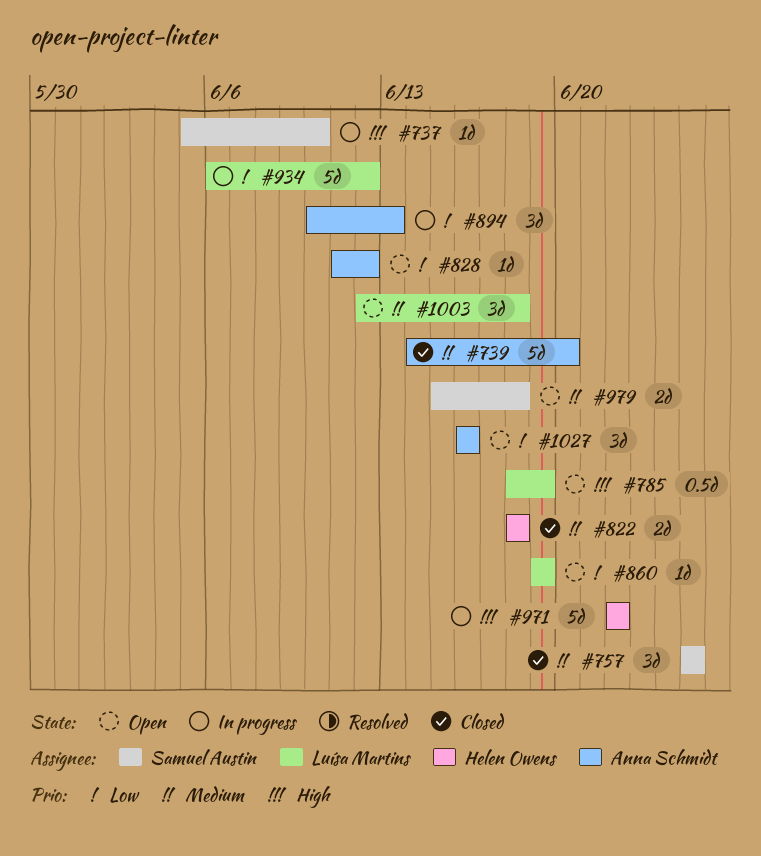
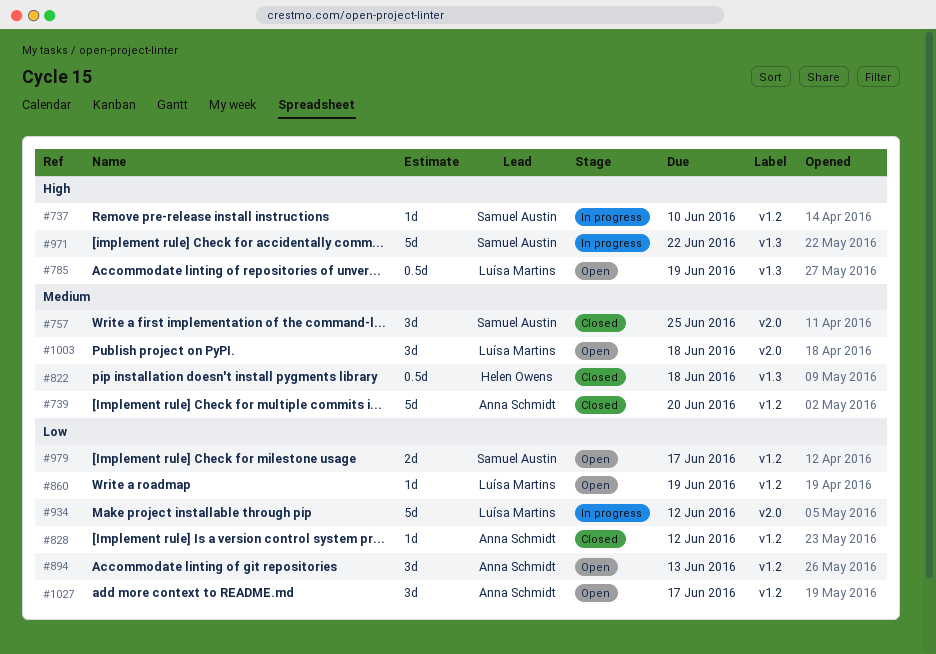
#822, estimate: 2d -> 0.5d
#828, status: Open -> Closed
#894, status: In progress -> Open
#971, owner: Helen Owens -> Samuel Austin
#979, priority: Medium -> Low
#979, due: Jun 18 -> Jun 17
#1027, due: Jun 16 -> Jun 17

